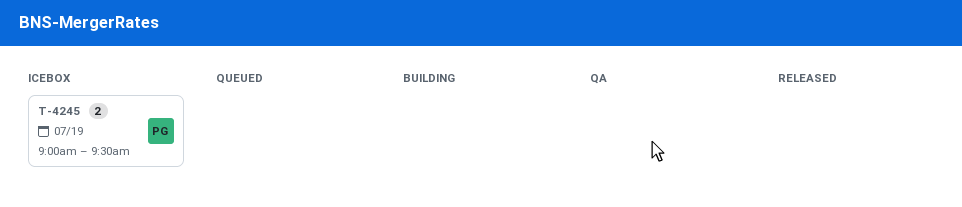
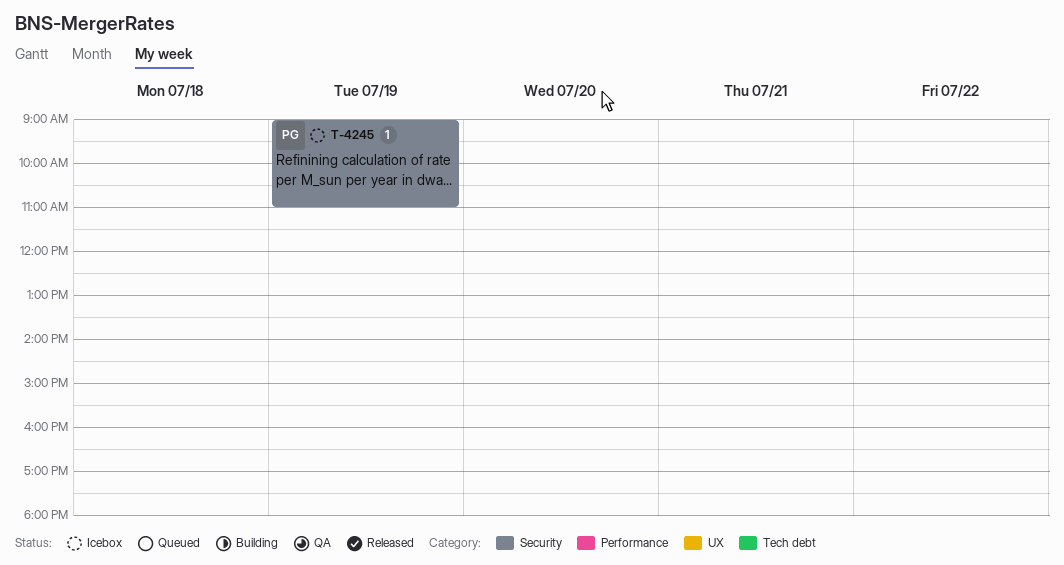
T-4245, estimate: 2 -> 1
T-4245, ends: 09:30 -> 11:00

